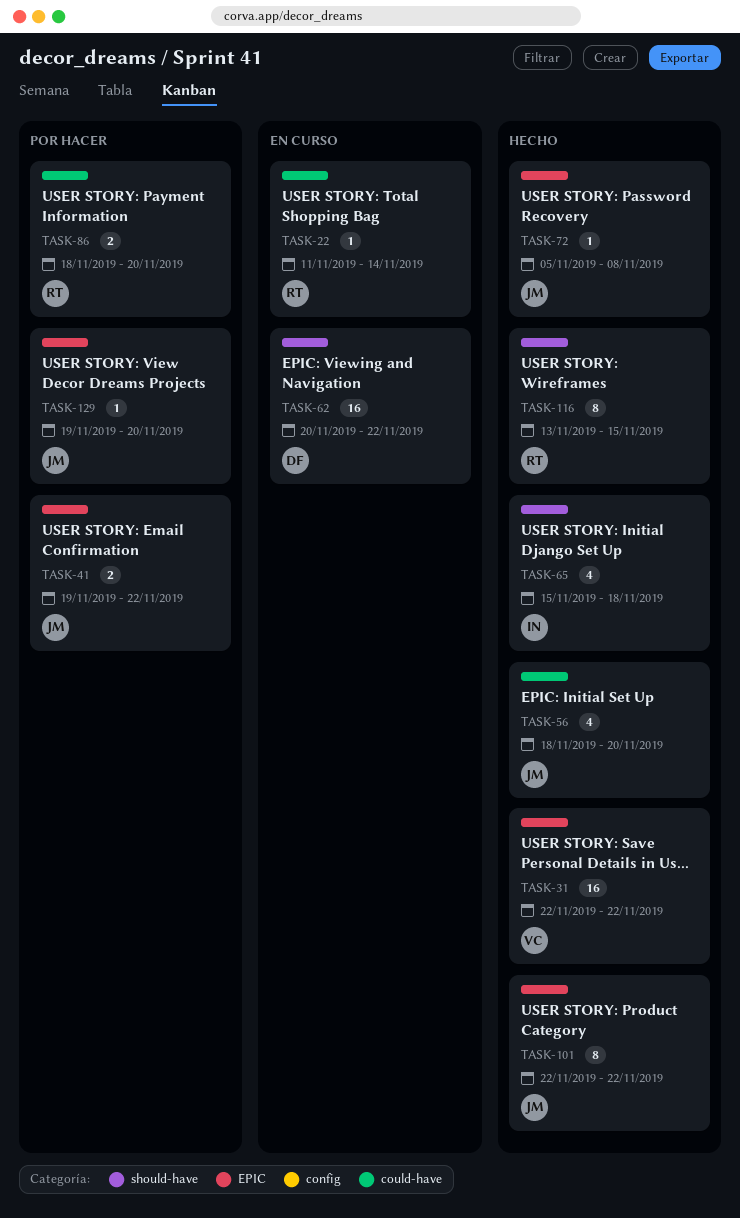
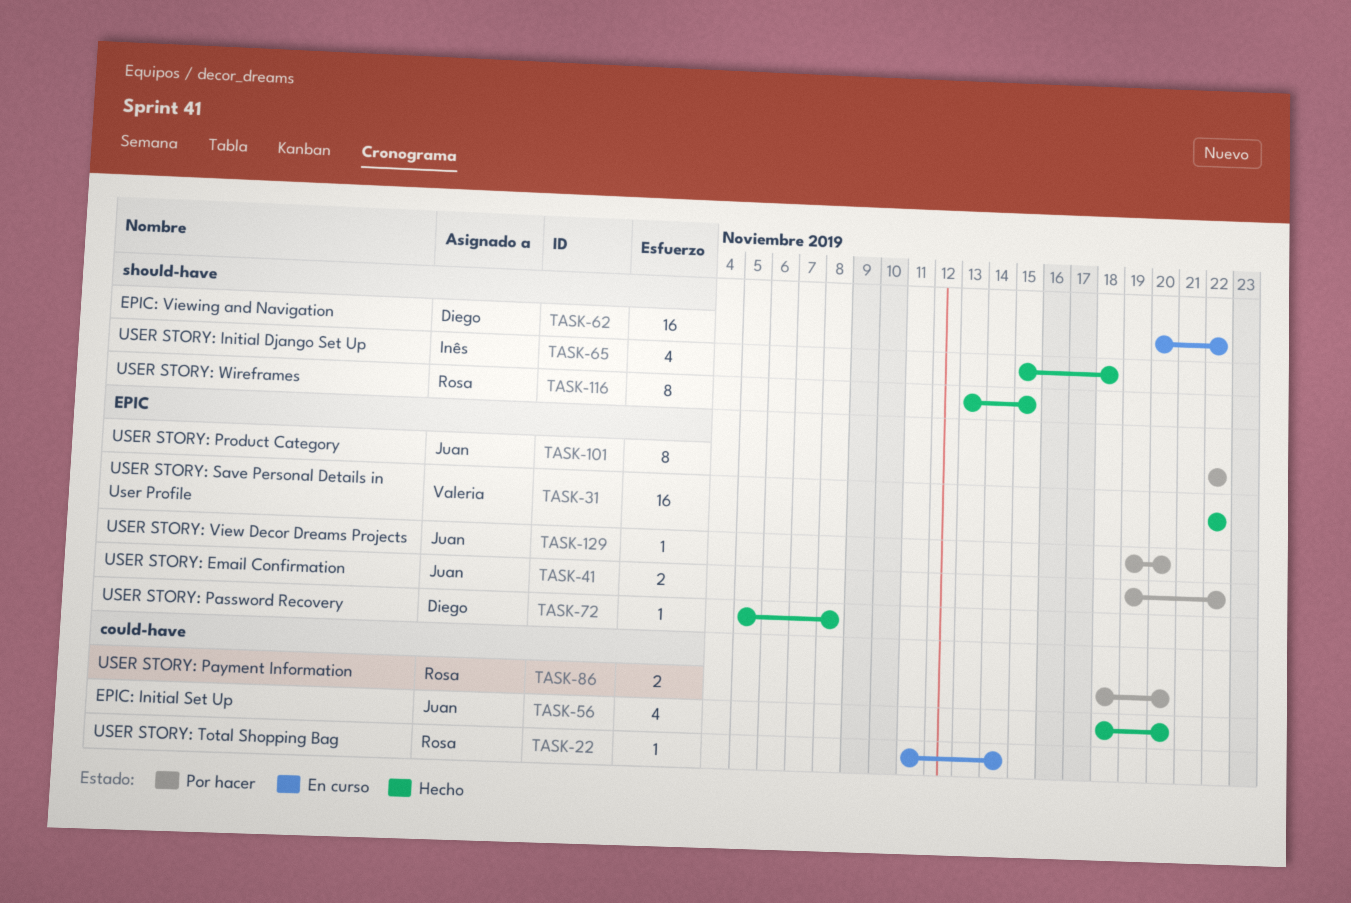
TASK-72, owner: Juan -> Diego
TASK-101, status: Hecho -> Por hacer

